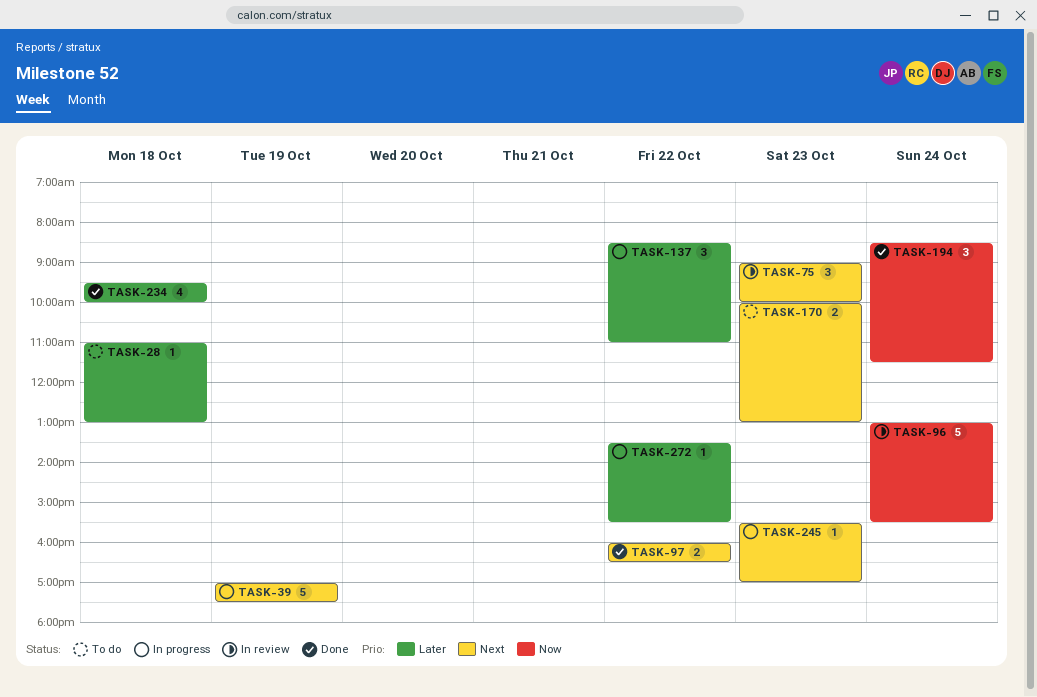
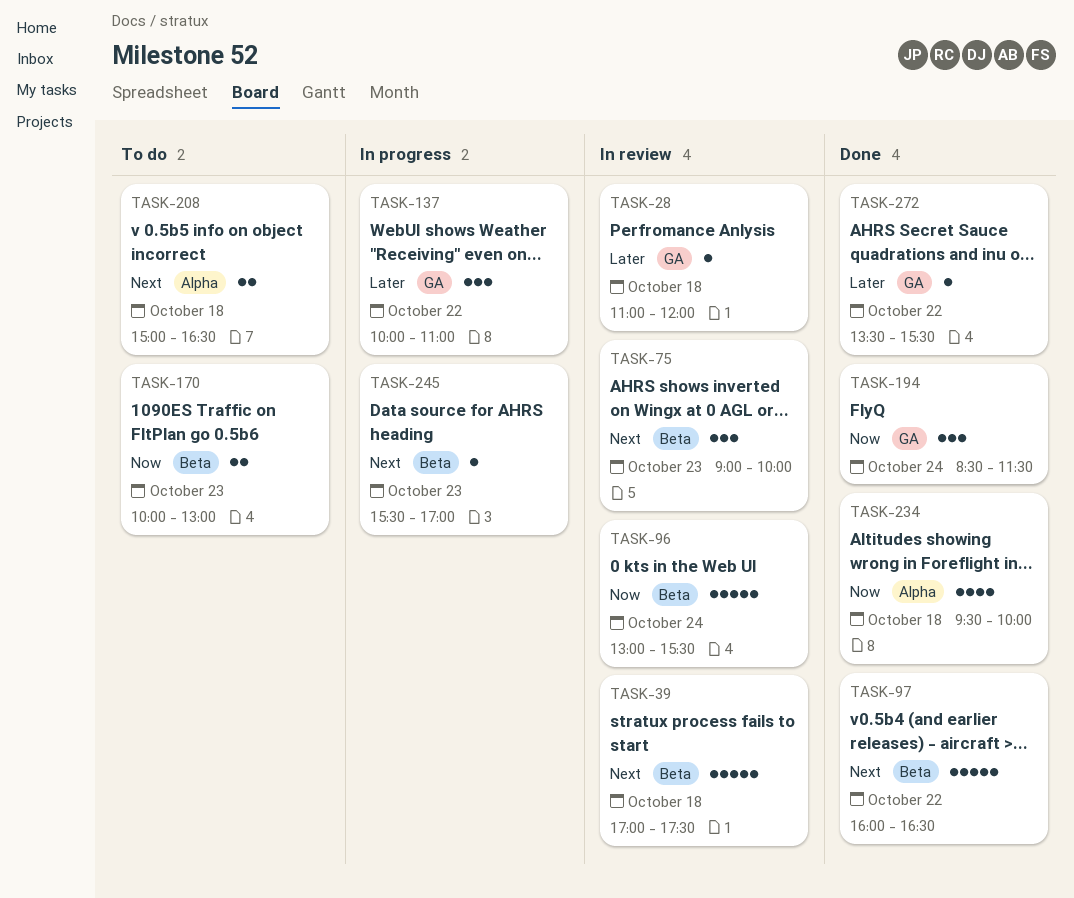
TASK-28, status: To do -> In review
TASK-28, ends: 13:00 -> 12:00
TASK-39, status: In progress -> In review
TASK-39, day: Oct 19 -> Oct 18
TASK-97, estimate: 2 -> 5
TASK-137, begins: 08:30 -> 10:00
TASK-170, priority: Next -> Now
TASK-208: none -> present
TASK-234, priority: Later -> Now
TASK-272, status: In progress -> Done

